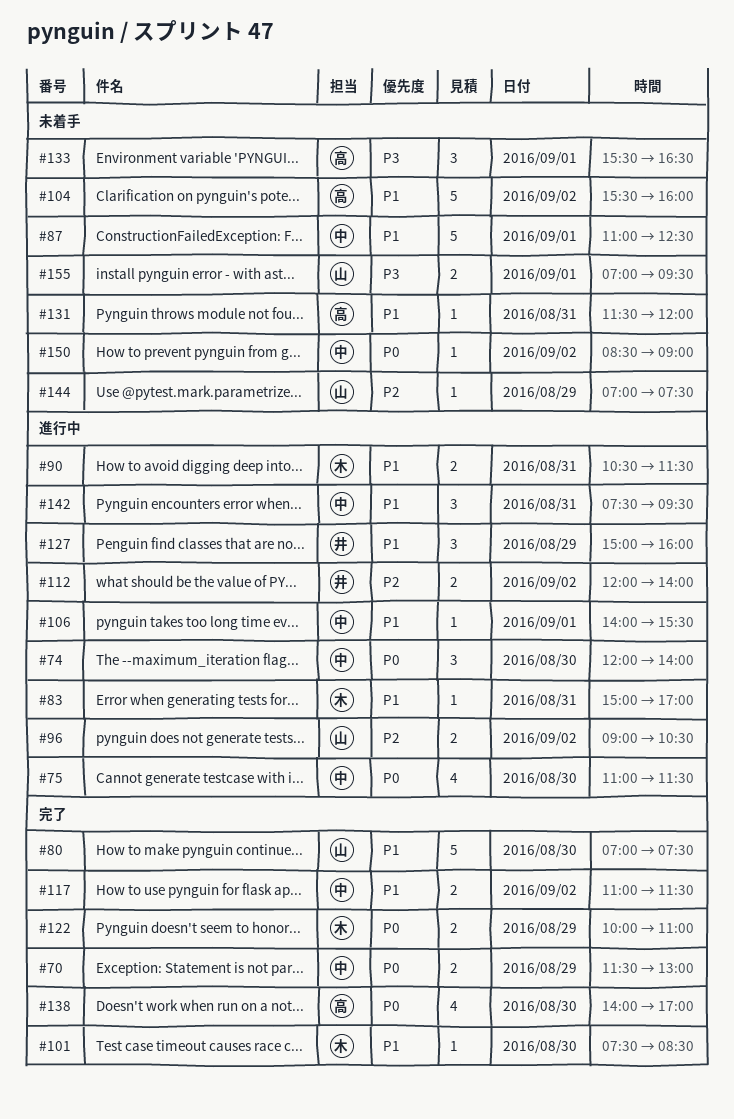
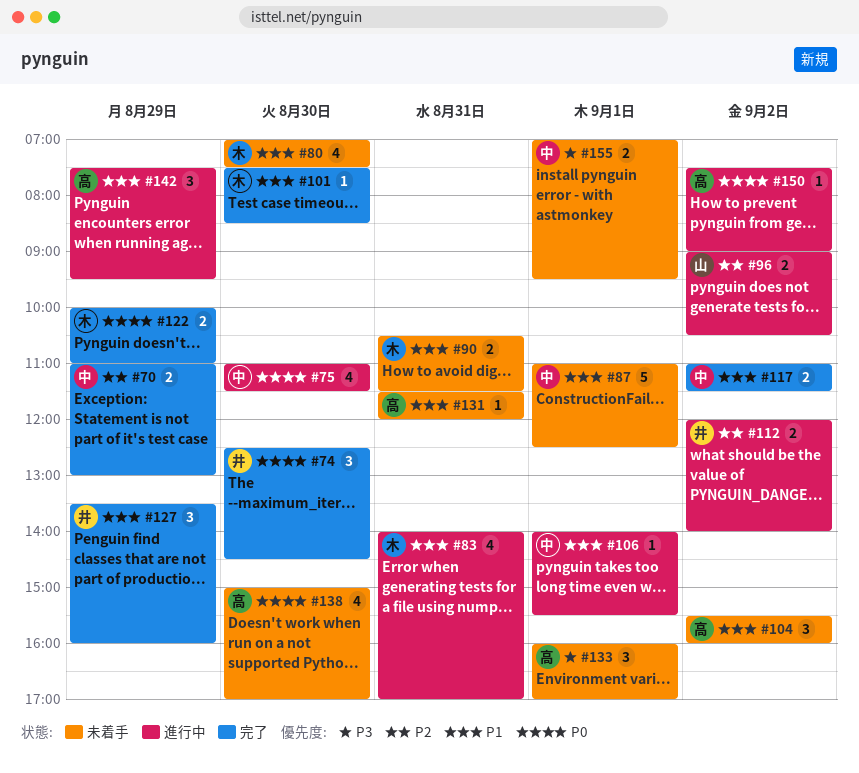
#70, priority: P0 -> P2
#70, begins: 11:30 -> 11:00
#74, status: 進行中 -> 完了
#74, owner: 中 -> 井
#74, begins: 12:00 -> 12:30
#74, ends: 14:00 -> 14:30
#80, status: 完了 -> 未着手
#80, owner: 山 -> 木
#80, estimate: 5 -> 4
#83, estimate: 1 -> 4
#83, begins: 15:00 -> 14:00
#90, status: 進行中 -> 未着手
#104, estimate: 5 -> 3
#127, status: 進行中 -> 完了
#127, begins: 15:00 -> 13:30
#133, begins: 15:30 -> 16:00
#133, ends: 16:30 -> 17:00
#138, status: 完了 -> 未着手
#138, begins: 14:00 -> 15:00
#142, owner: 中 -> 高
#142, day: Aug 31 -> Aug 29
#144: present -> none
#150, status: 未着手 -> 進行中
#150, owner: 中 -> 高
#150, begins: 08:30 -> 07:30
#155, owner: 山 -> 中

